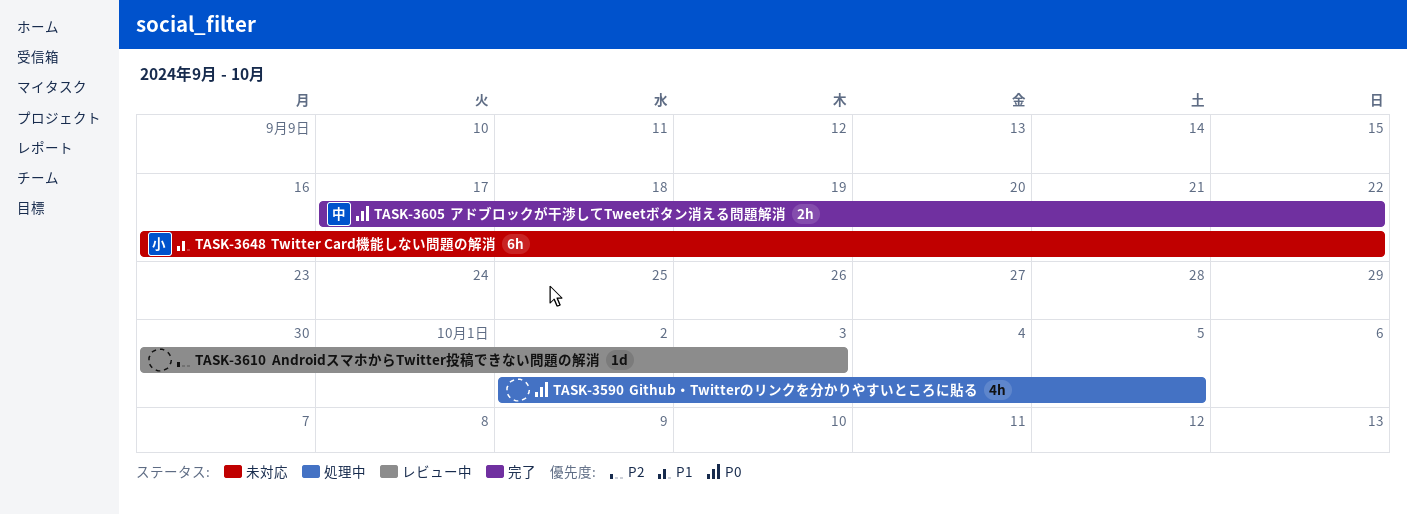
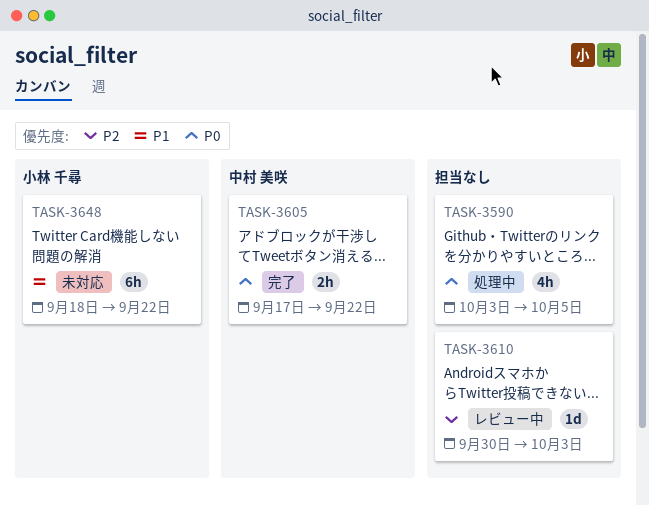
TASK-3590, start: Oct 2 -> Oct 3
TASK-3648, start: Sep 16 -> Sep 18

